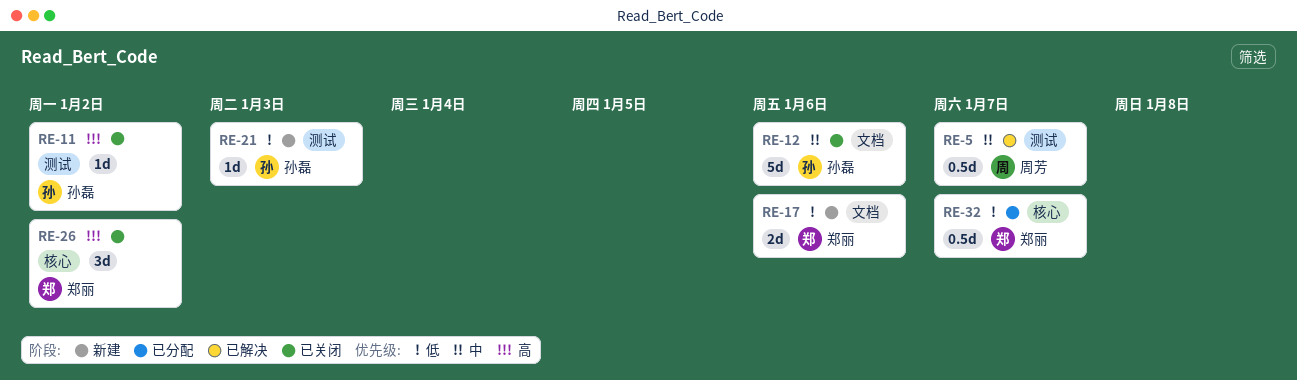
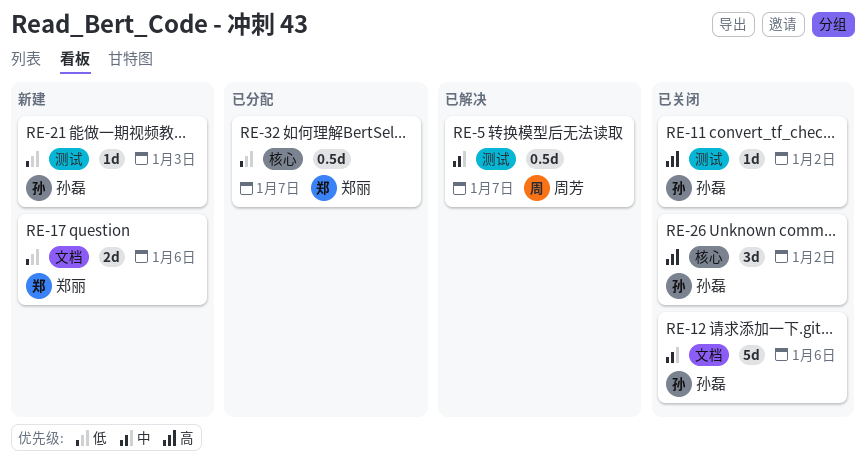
RE-26, owner: 郑丽 -> 孙磊

